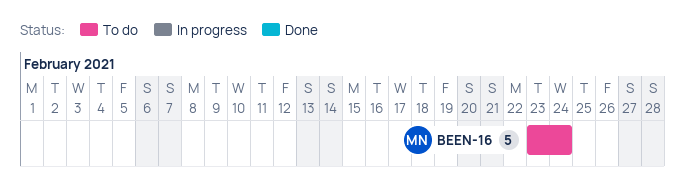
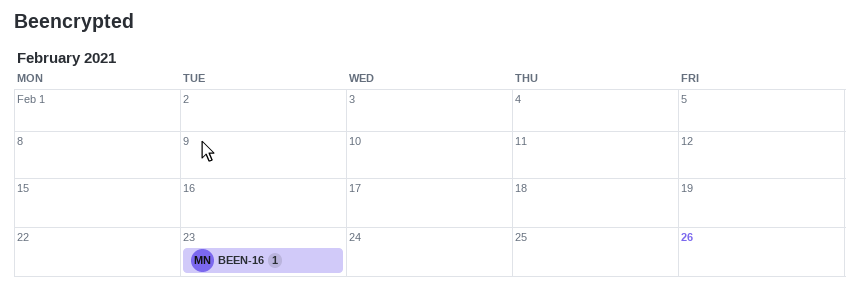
BEEN-16, estimate: 5 -> 1
BEEN-16, due: Feb 24 -> Feb 23

